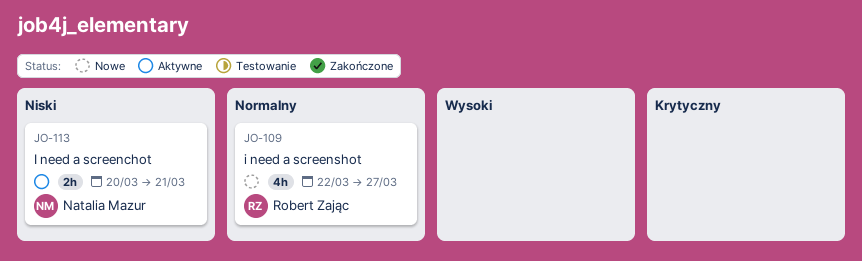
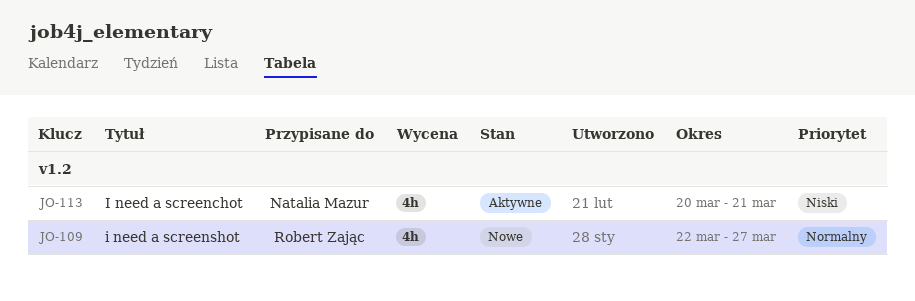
JO-113, estimate: 2h -> 4h

